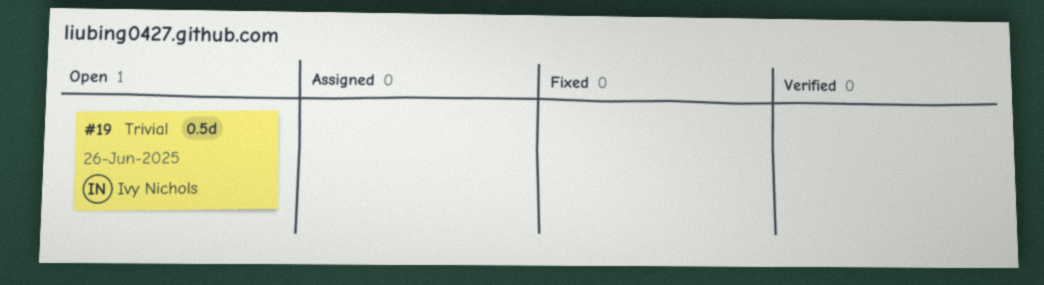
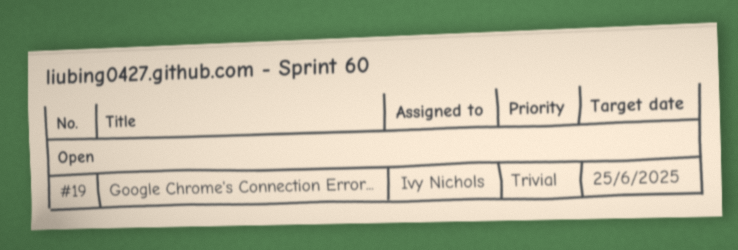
#19, due: Jun 26 -> Jun 25

